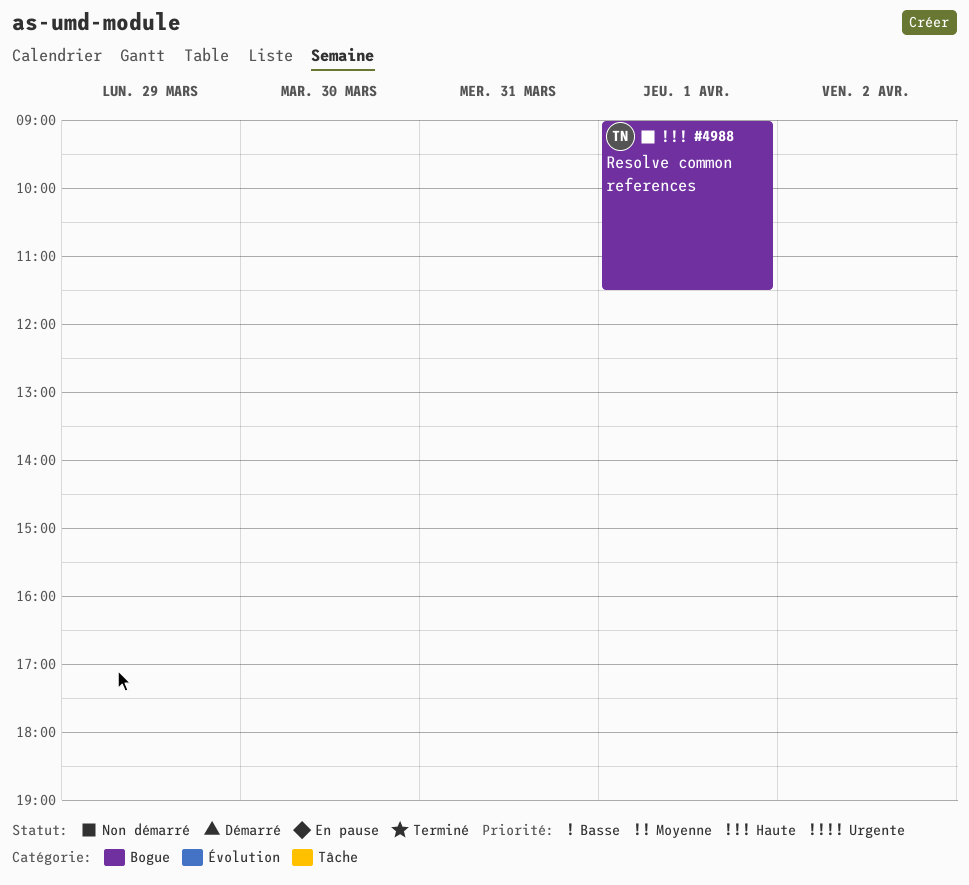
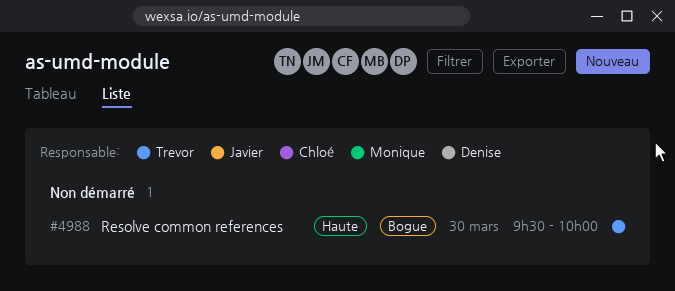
#4988, day: Apr 1 -> Mar 30
#4988, begins: 09:00 -> 09:30
#4988, ends: 11:30 -> 10:00

